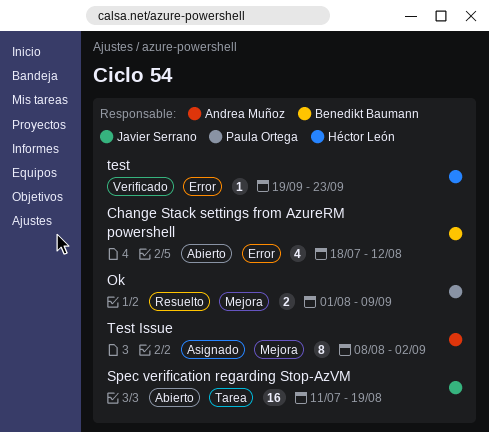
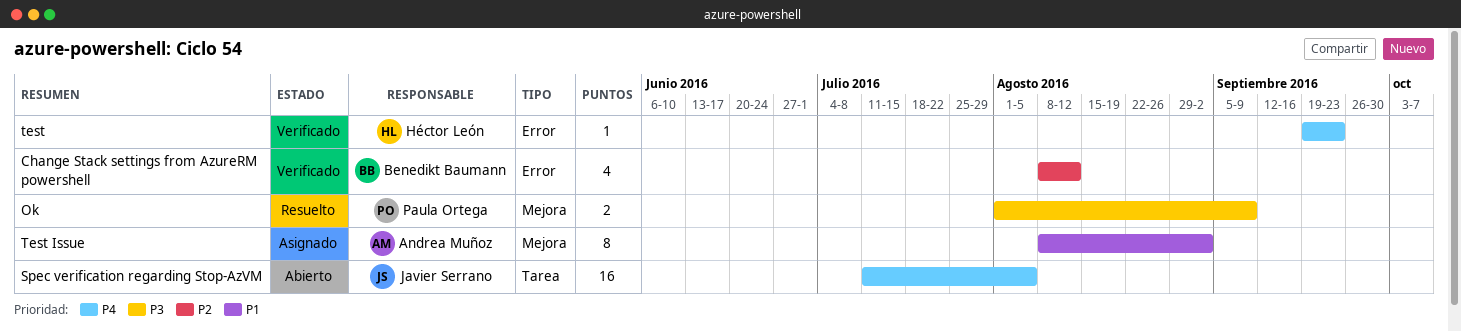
Change Stack settings from AzureRM powershell, status: Abierto -> Verificado
Change Stack settings from AzureRM powershell, start: Jul 18 -> Aug 8
Spec verification regarding Stop-AzVM, due: Aug 19 -> Aug 5

